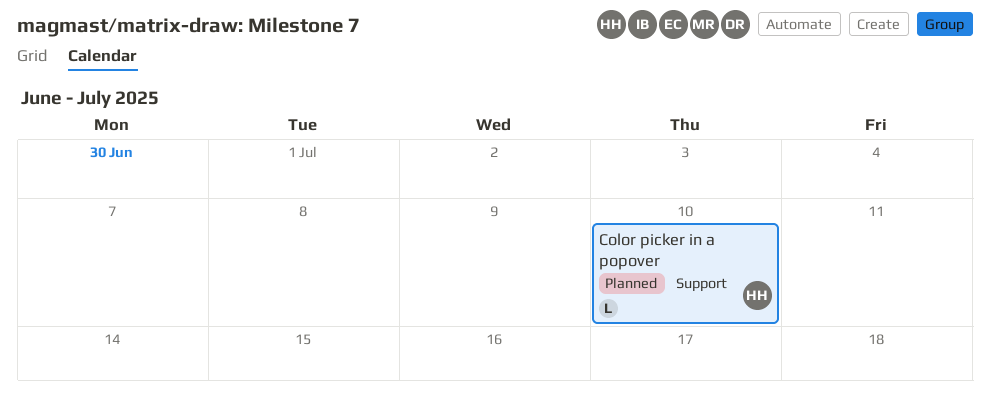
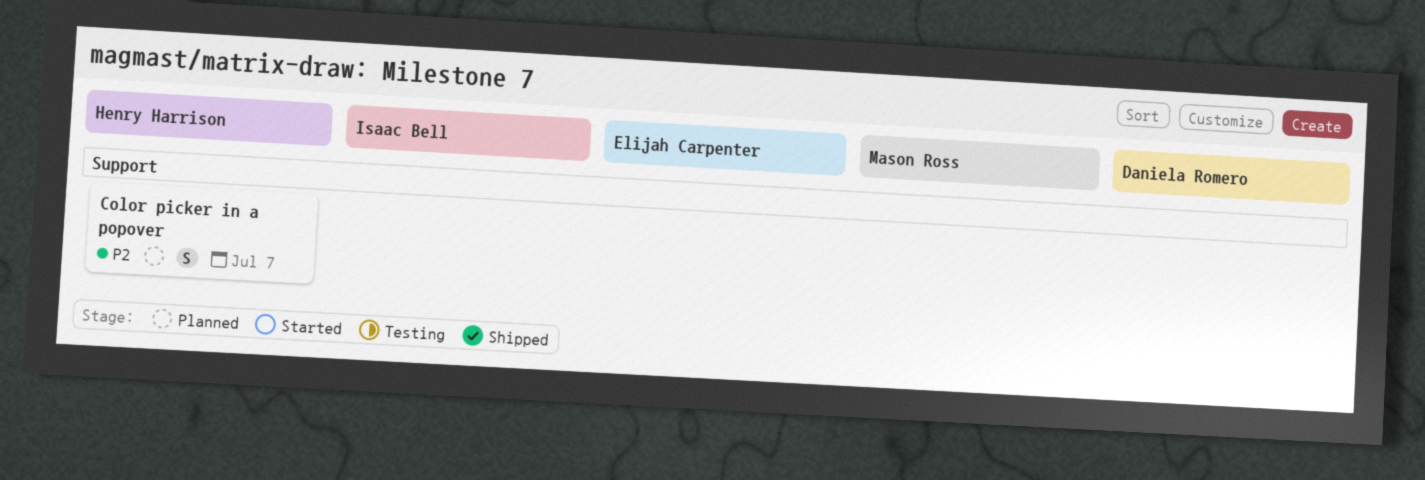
Color picker in a popover, estimate: L -> S
Color picker in a popover, due: Jul 10 -> Jul 7

